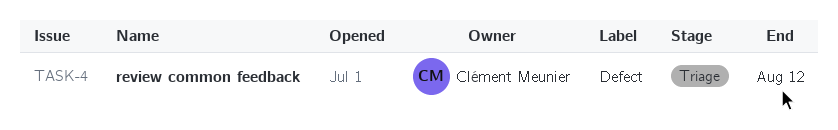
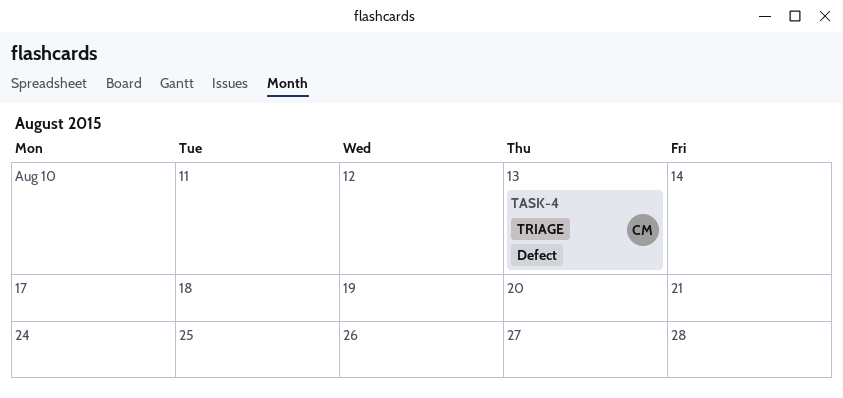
TASK-4, due: Aug 12 -> Aug 13

